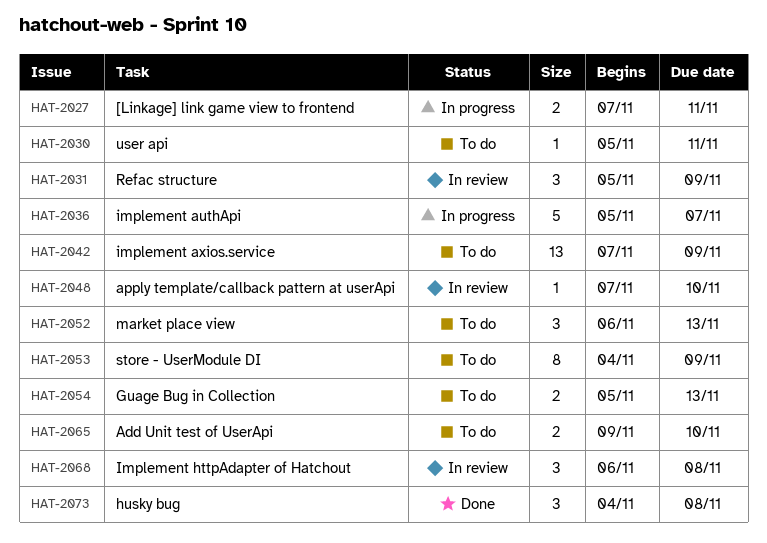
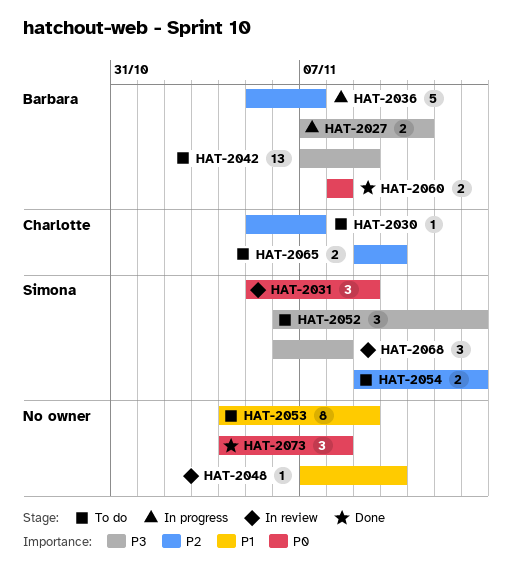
HAT-2030, due: Nov 11 -> Nov 7
HAT-2054, start: Nov 5 -> Nov 9
HAT-2060: none -> present

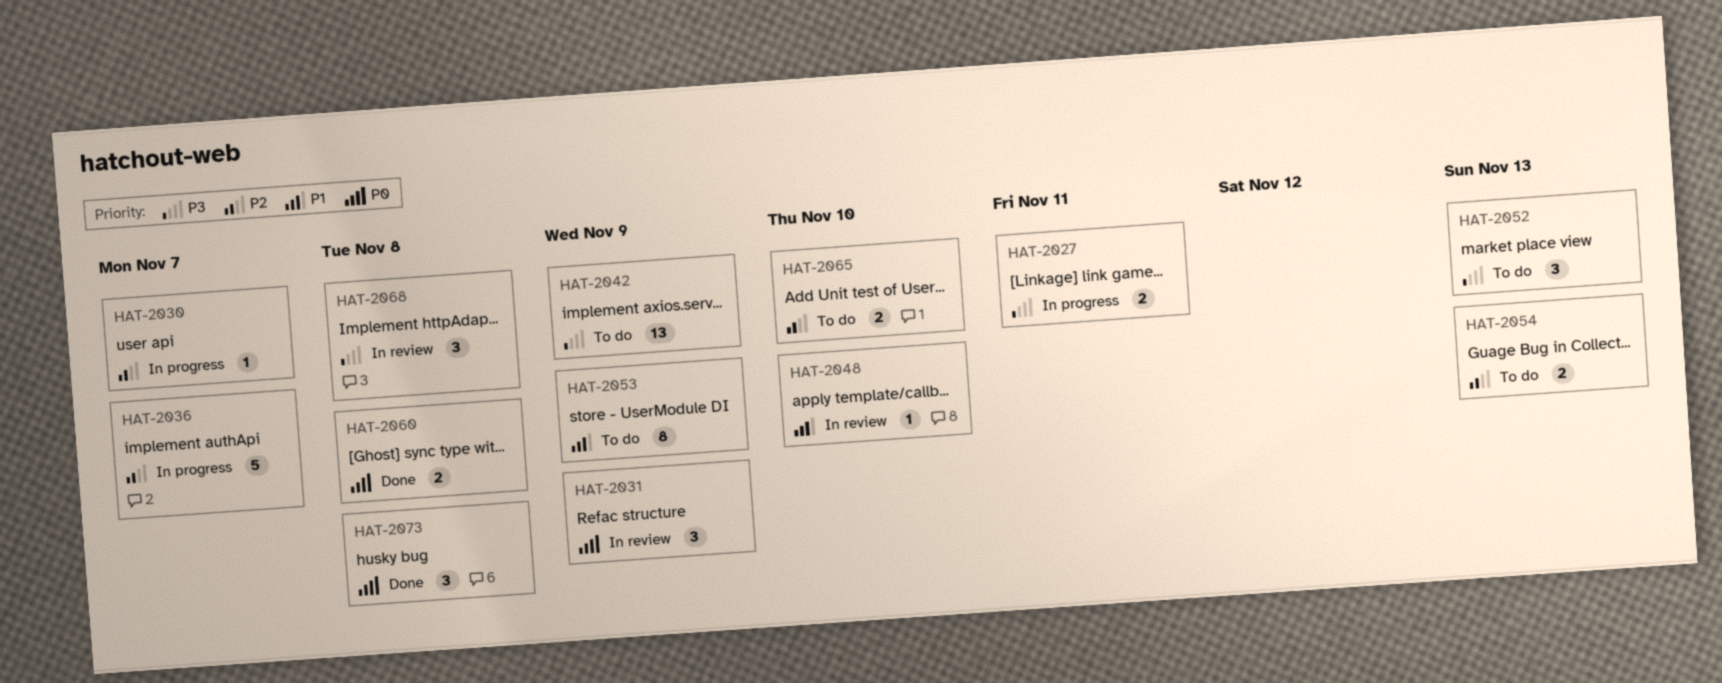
HAT-2030, status: To do -> In progress

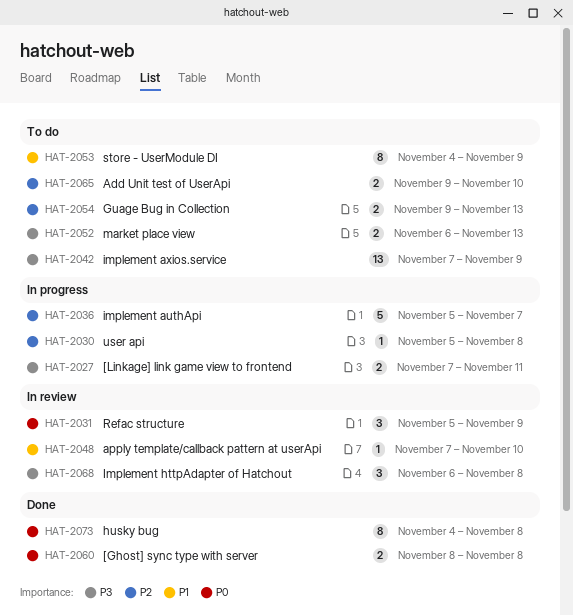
HAT-2030, due: Nov 7 -> Nov 8
HAT-2052, estimate: 3 -> 2
HAT-2073, estimate: 3 -> 8

